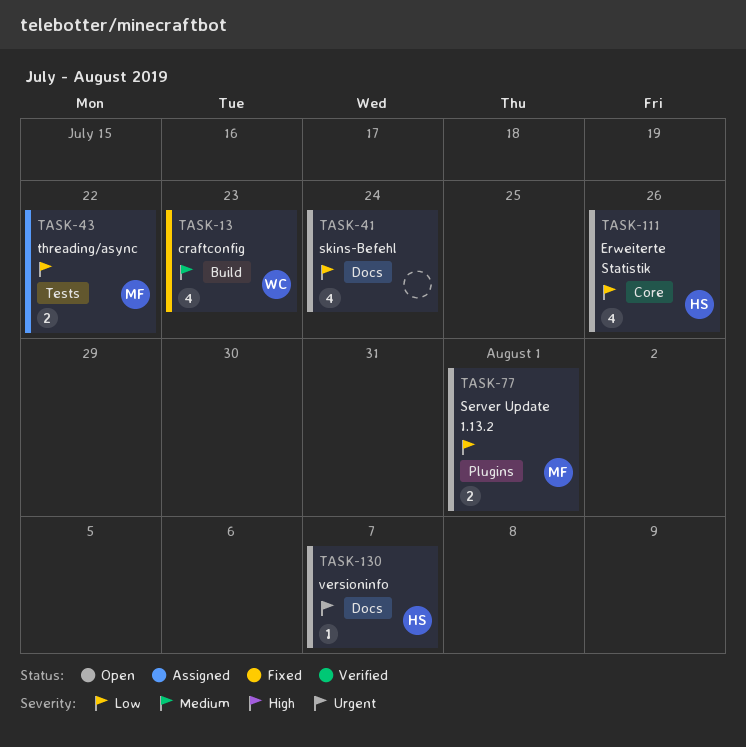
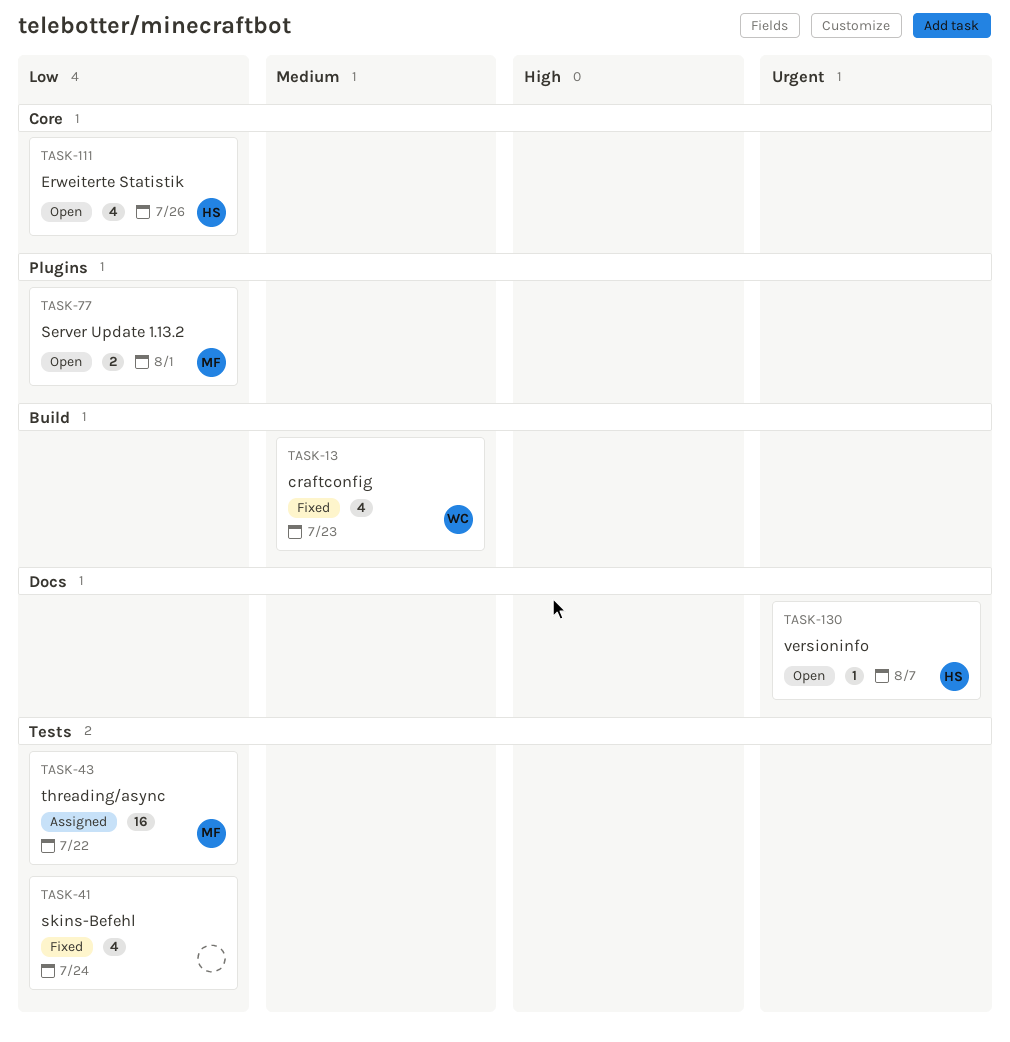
TASK-41, status: Open -> Fixed
TASK-41, label: Docs -> Tests
TASK-43, estimate: 2 -> 16

